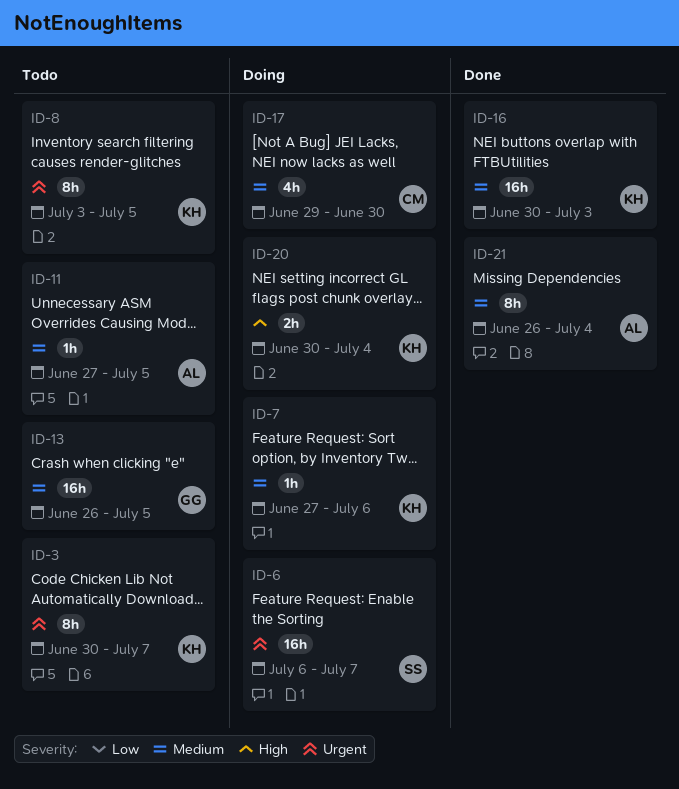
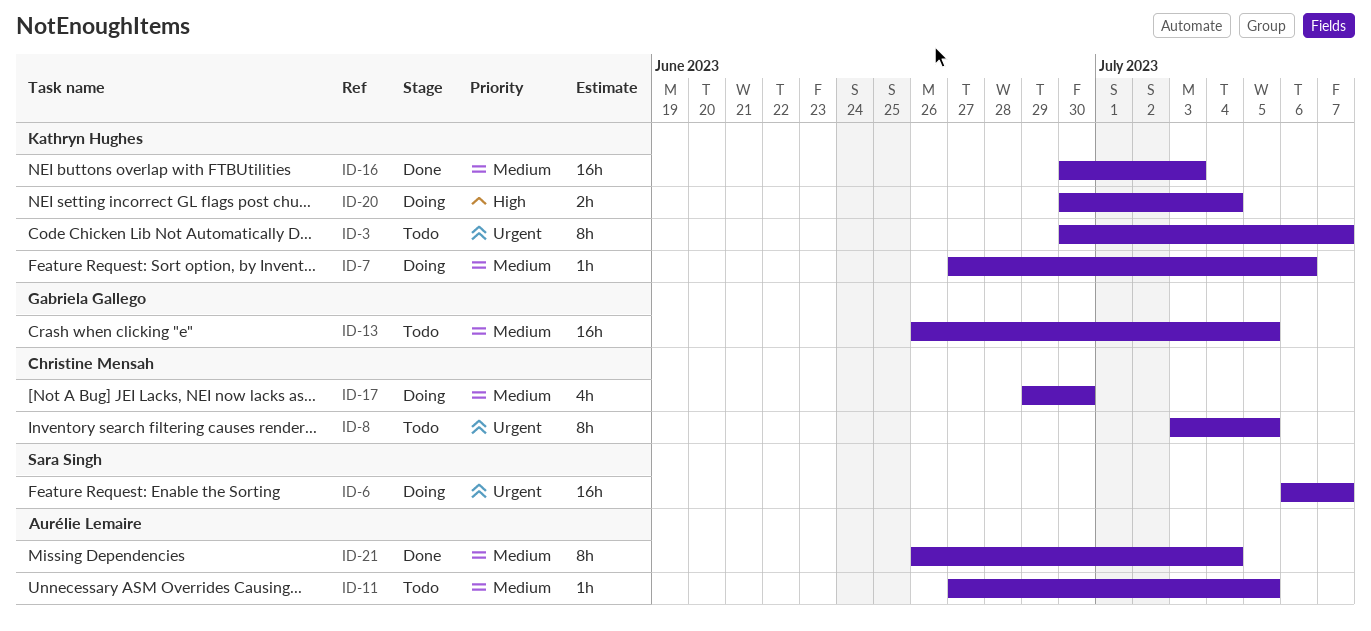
ID-8, owner: Kathryn Hughes -> Christine Mensah

